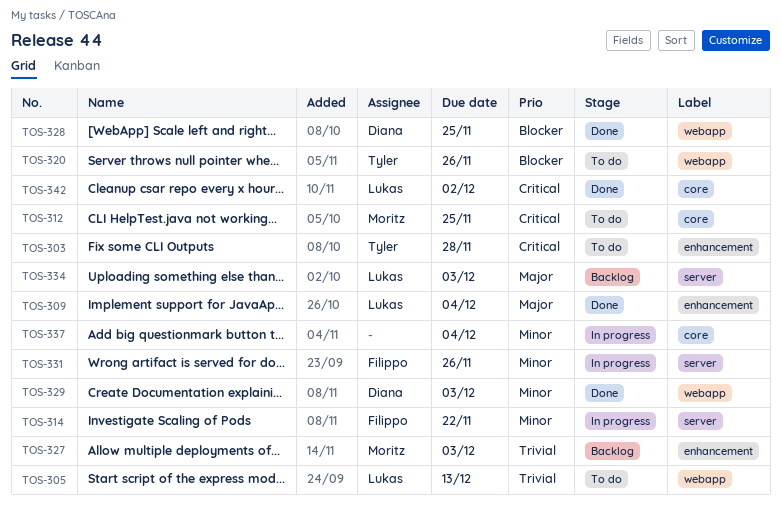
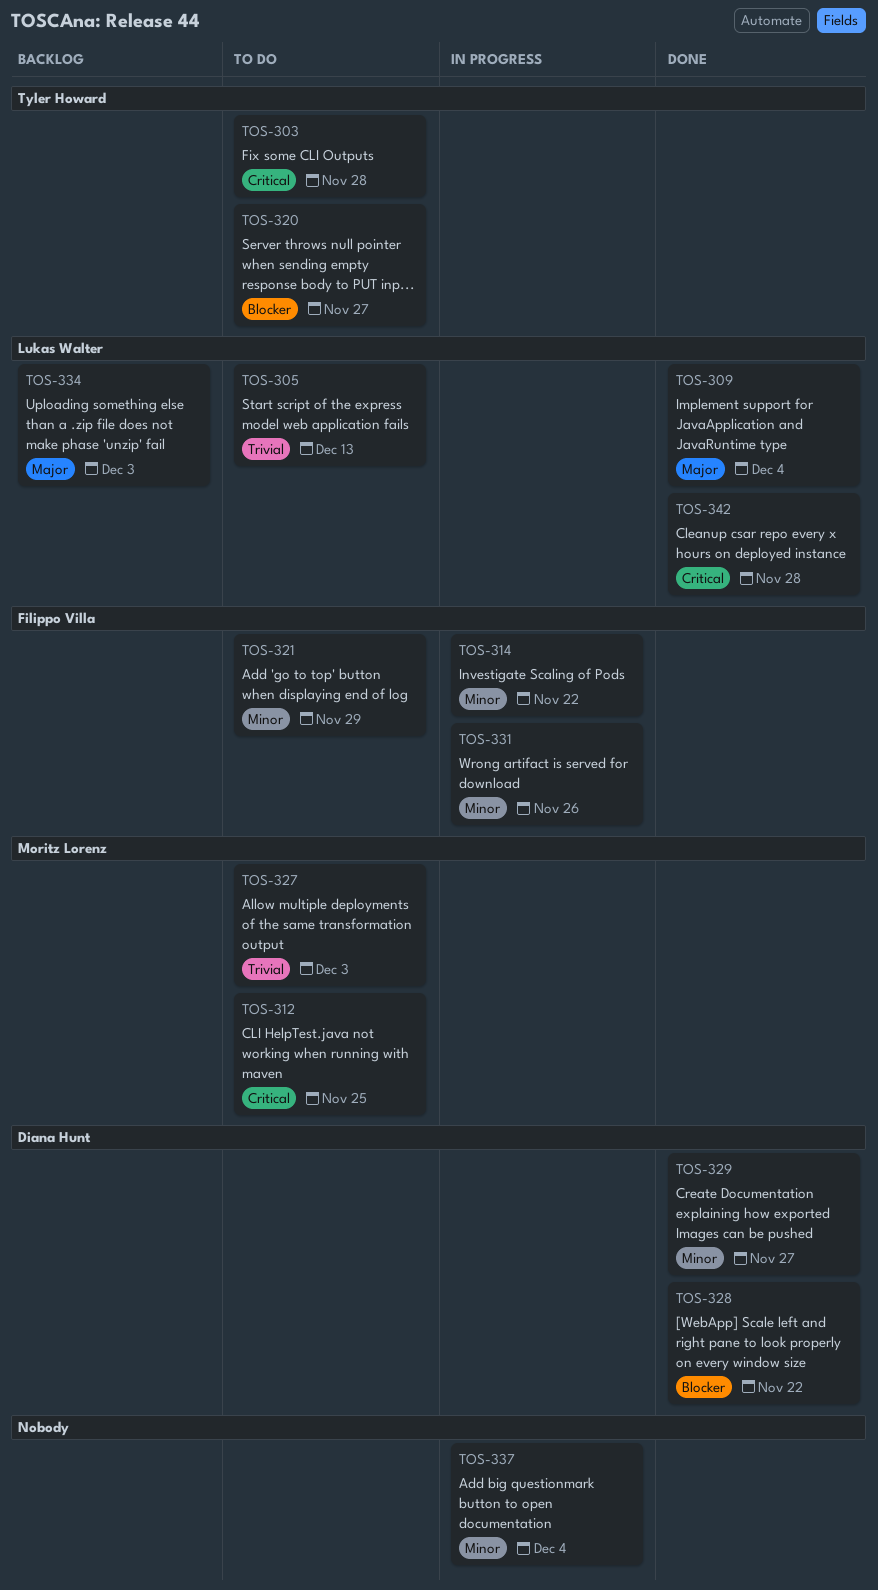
TOS-320, due: Nov 26 -> Nov 27
TOS-321: none -> present
TOS-327, status: Backlog -> To do
TOS-328, due: Nov 25 -> Nov 22
TOS-329, due: Dec 3 -> Nov 27
TOS-342, due: Dec 2 -> Nov 28

